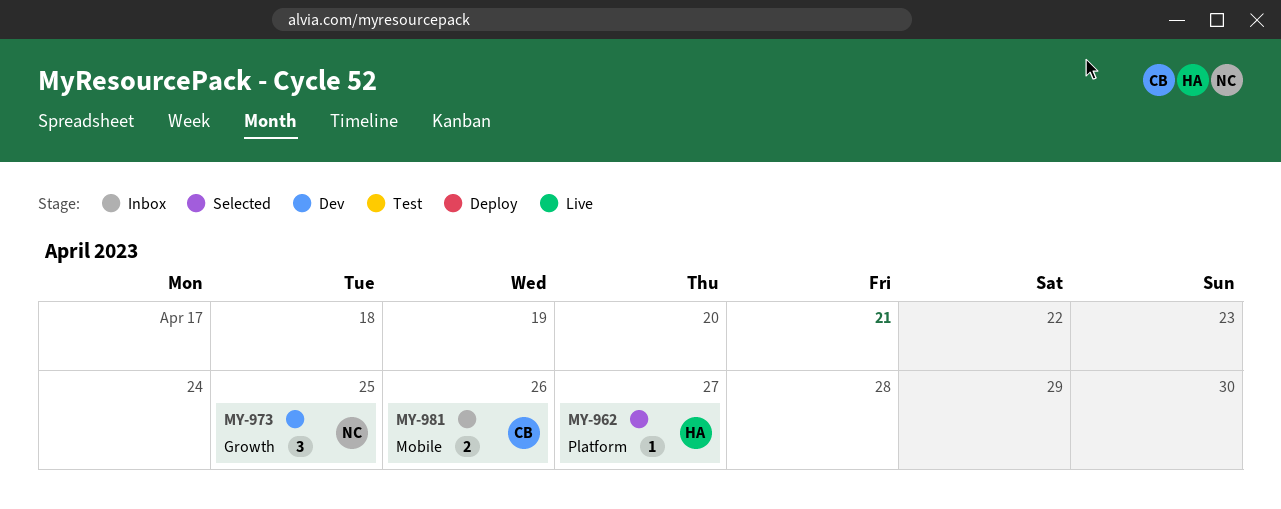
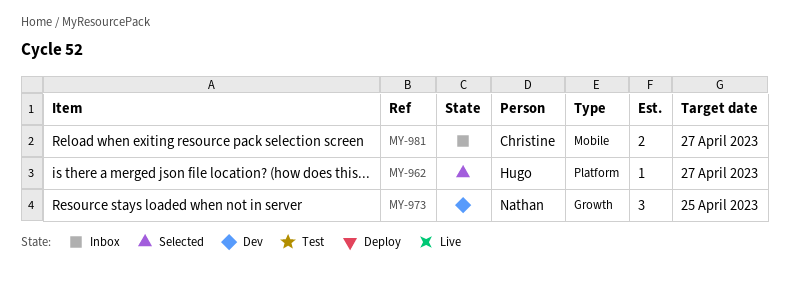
MY-981, due: Apr 26 -> Apr 27

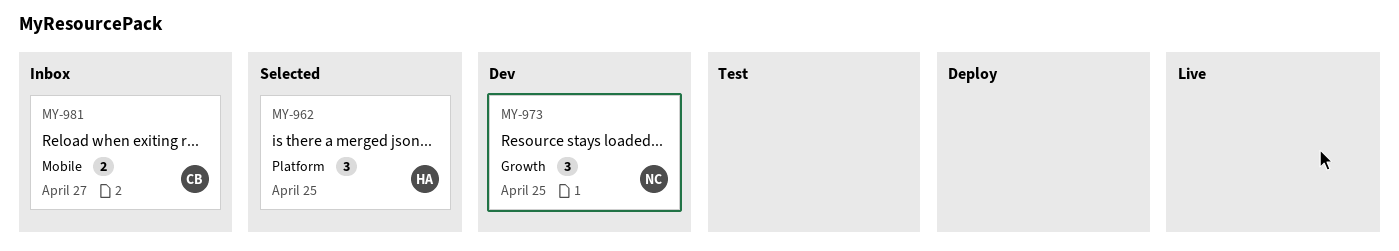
MY-962, estimate: 1 -> 3
MY-962, due: Apr 27 -> Apr 25

